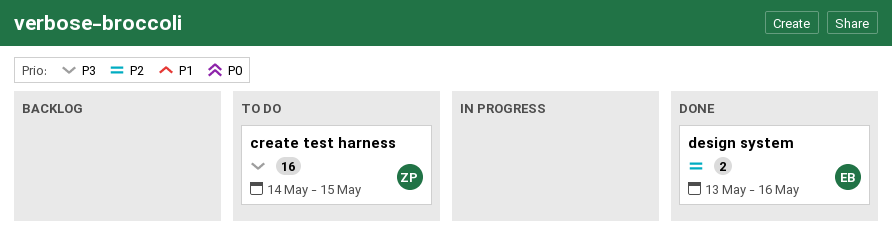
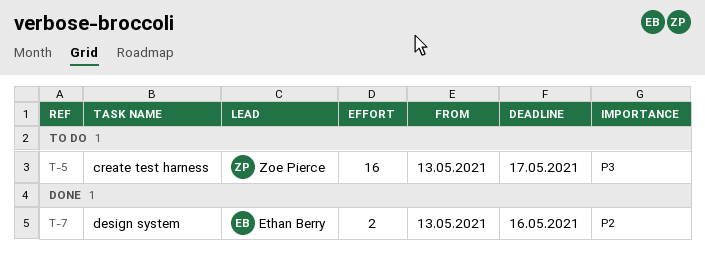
create test harness, start: May 14 -> May 13
create test harness, due: May 15 -> May 17

